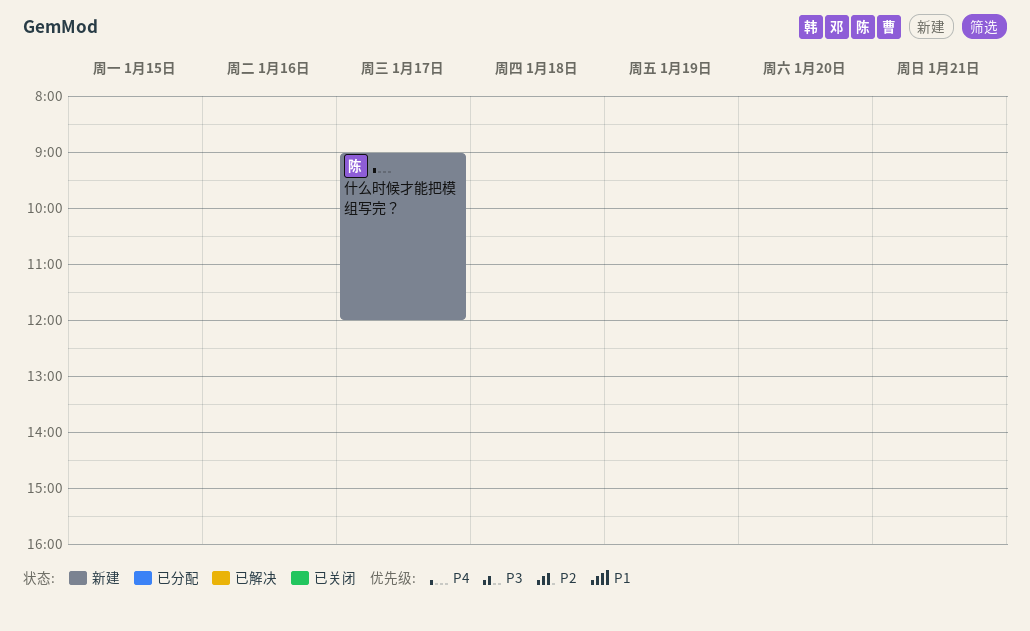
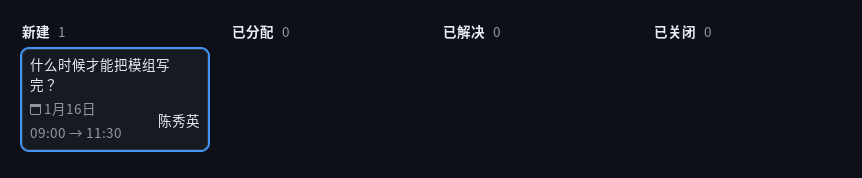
什么时候才能把模组写完？, day: Jan 17 -> Jan 16
什么时候才能把模组写完？, ends: 12:00 -> 11:30

